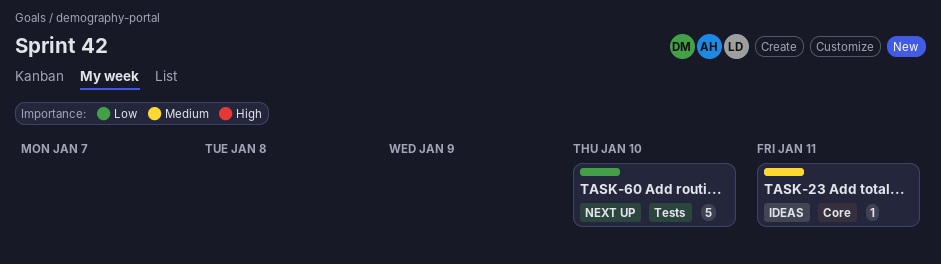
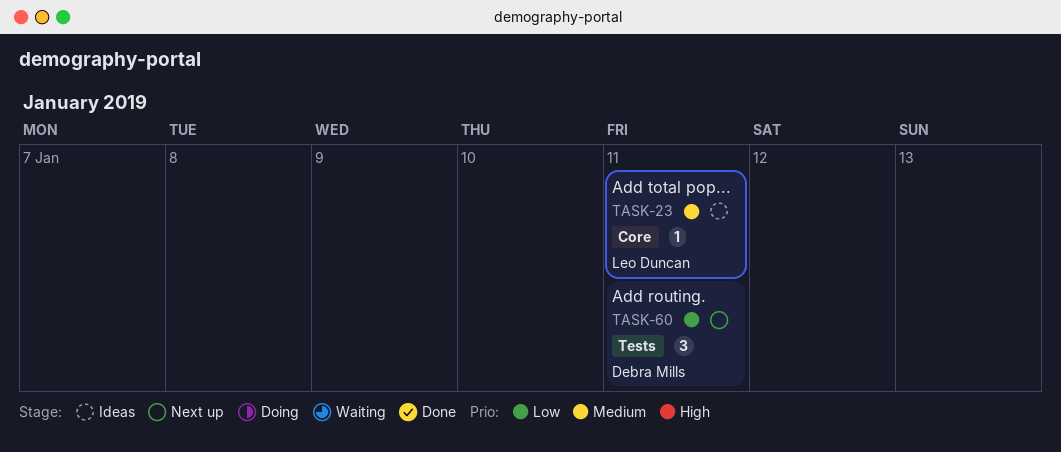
TASK-60, estimate: 5 -> 3
TASK-60, due: Jan 10 -> Jan 11

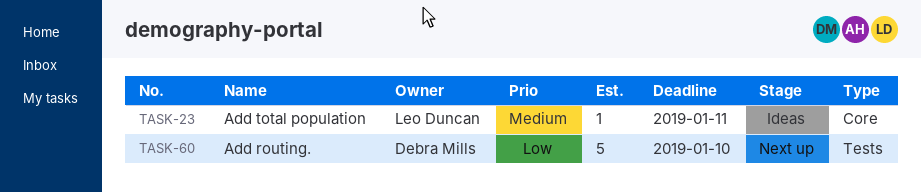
TASK-60, estimate: 3 -> 5
TASK-60, due: Jan 11 -> Jan 10

